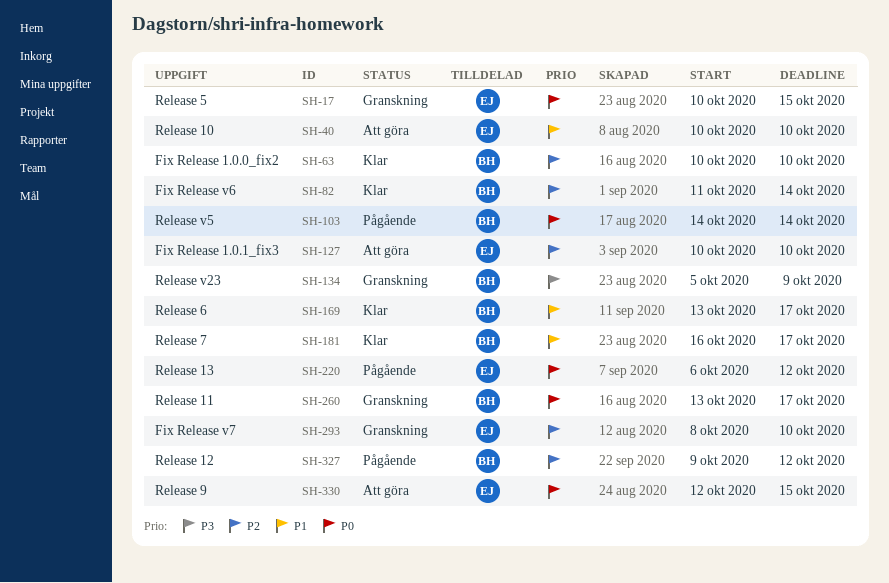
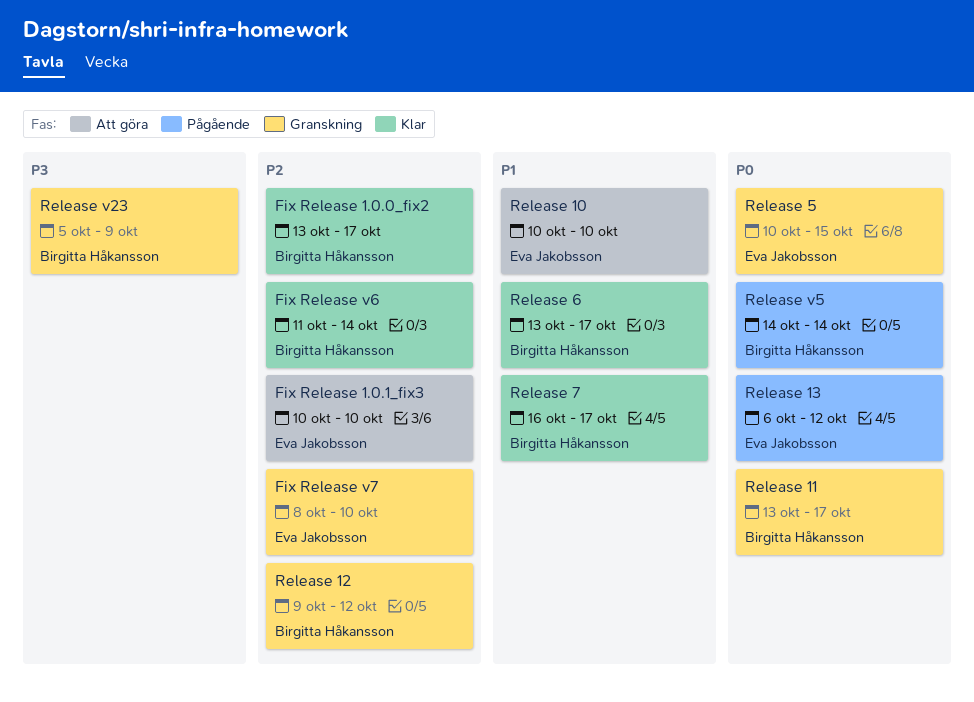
Fix Release 1.0.0_fix2, start: Oct 10 -> Oct 13
Fix Release 1.0.0_fix2, due: Oct 10 -> Oct 17
Release 12, status: Pågående -> Granskning
Release 9: present -> none

